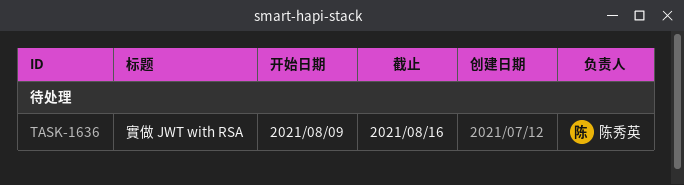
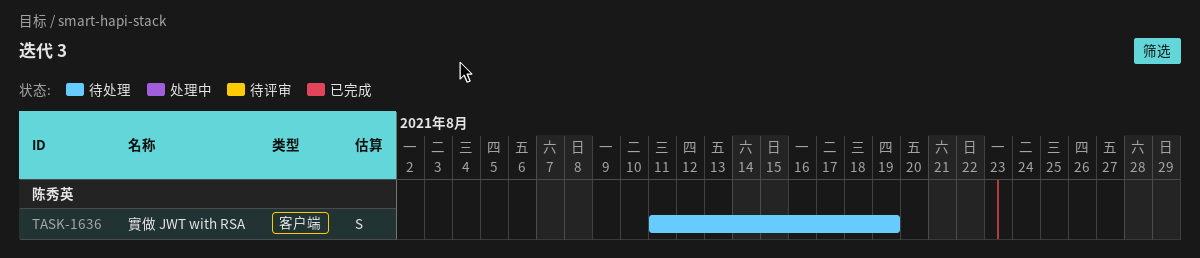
TASK-1636, start: Aug 9 -> Aug 11
TASK-1636, due: Aug 16 -> Aug 19

